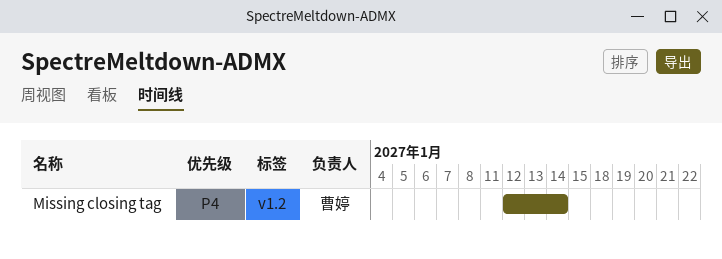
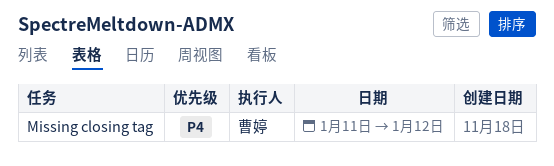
Missing closing tag, start: Jan 12 -> Jan 11
Missing closing tag, due: Jan 14 -> Jan 12

